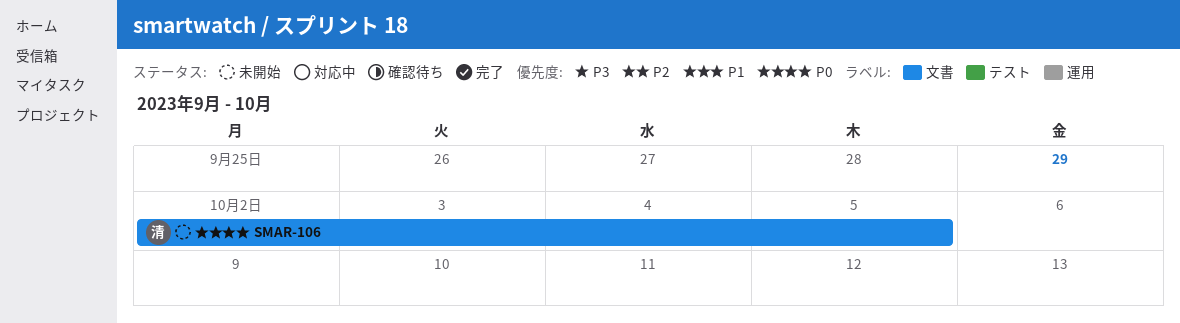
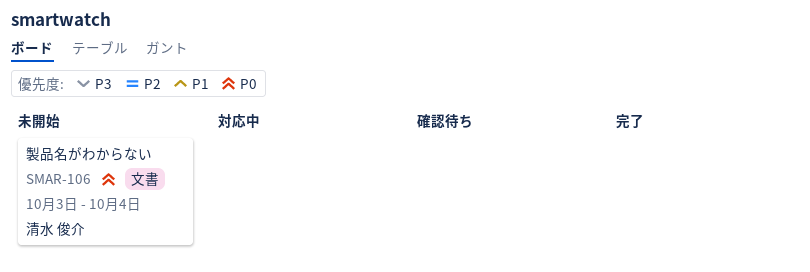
SMAR-106, start: Oct 2 -> Oct 3
SMAR-106, due: Oct 5 -> Oct 4

